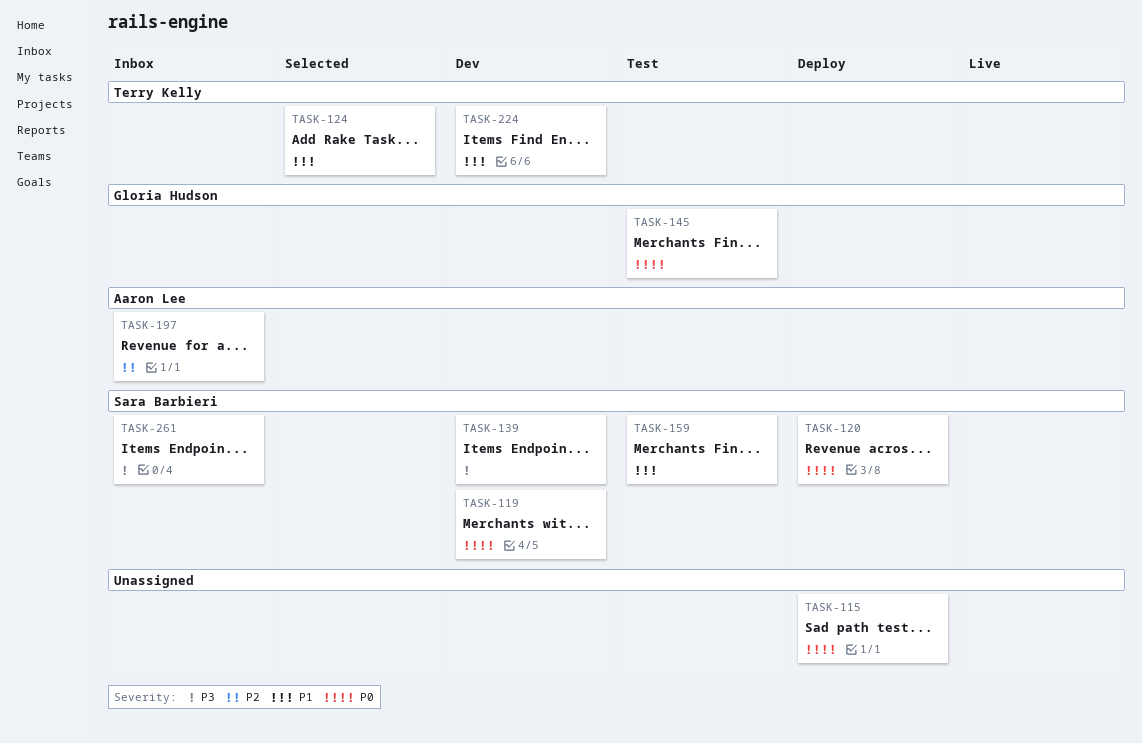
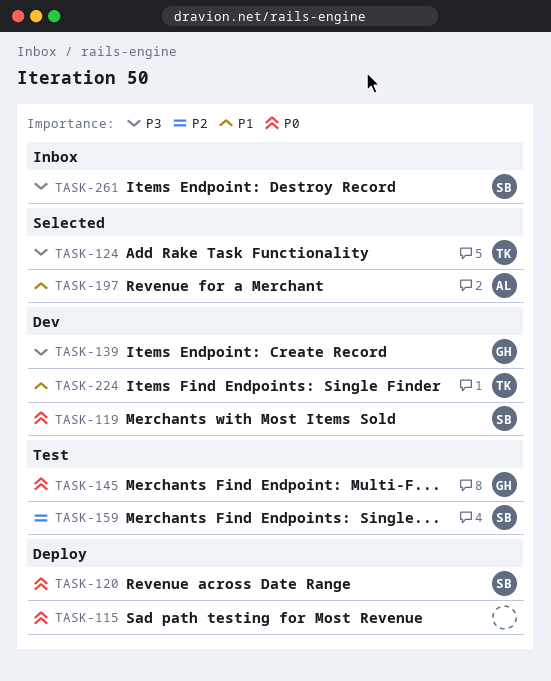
TASK-124, priority: P1 -> P3
TASK-139, owner: Sara Barbieri -> Gloria Hudson
TASK-159, priority: P1 -> P2
TASK-197, status: Inbox -> Selected
TASK-197, priority: P2 -> P1

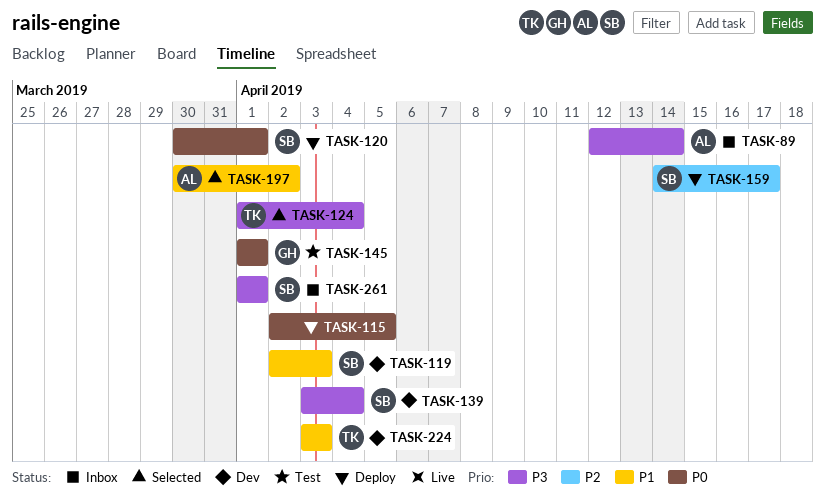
TASK-89: none -> present
TASK-119, priority: P0 -> P1
TASK-139, owner: GH -> SB
TASK-159, status: Test -> Deploy

